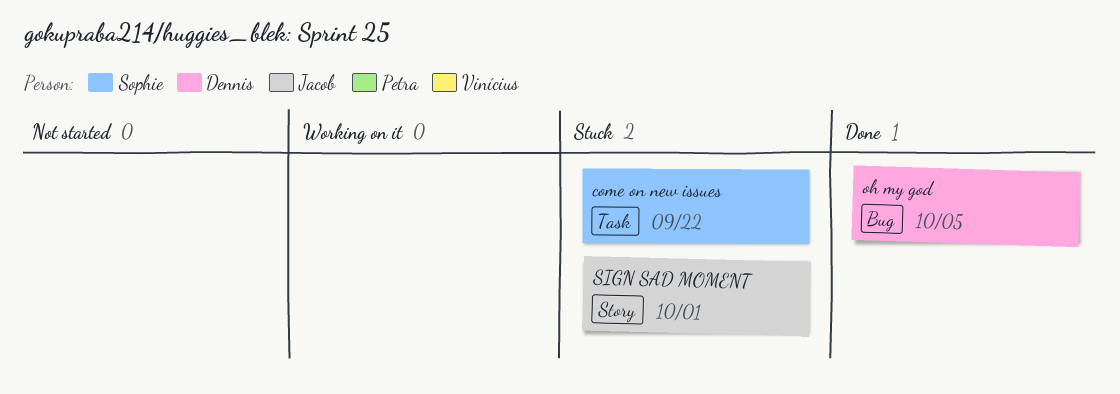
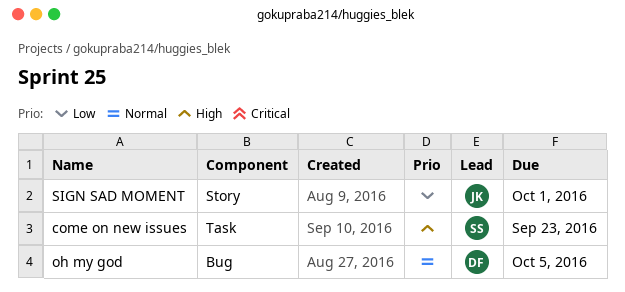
come on new issues, due: Sep 22 -> Sep 23

